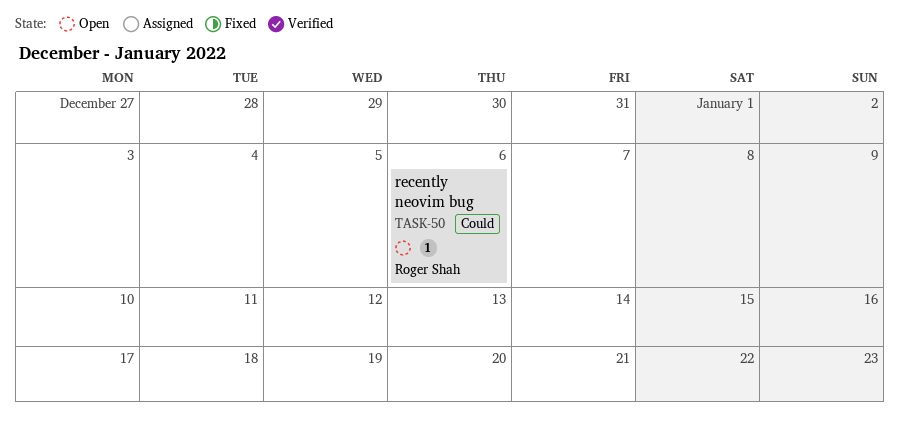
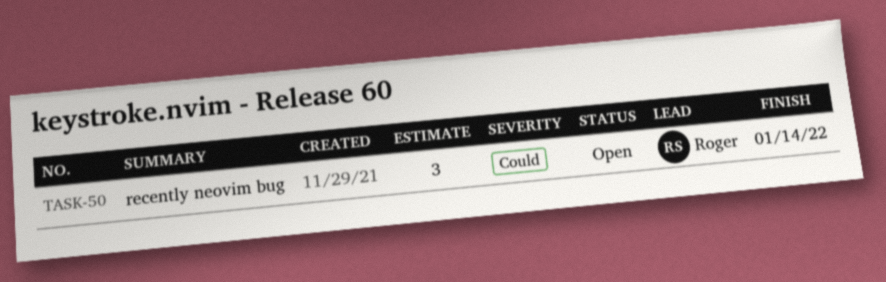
TASK-50, estimate: 1 -> 3
TASK-50, due: Jan 6 -> Jan 14

